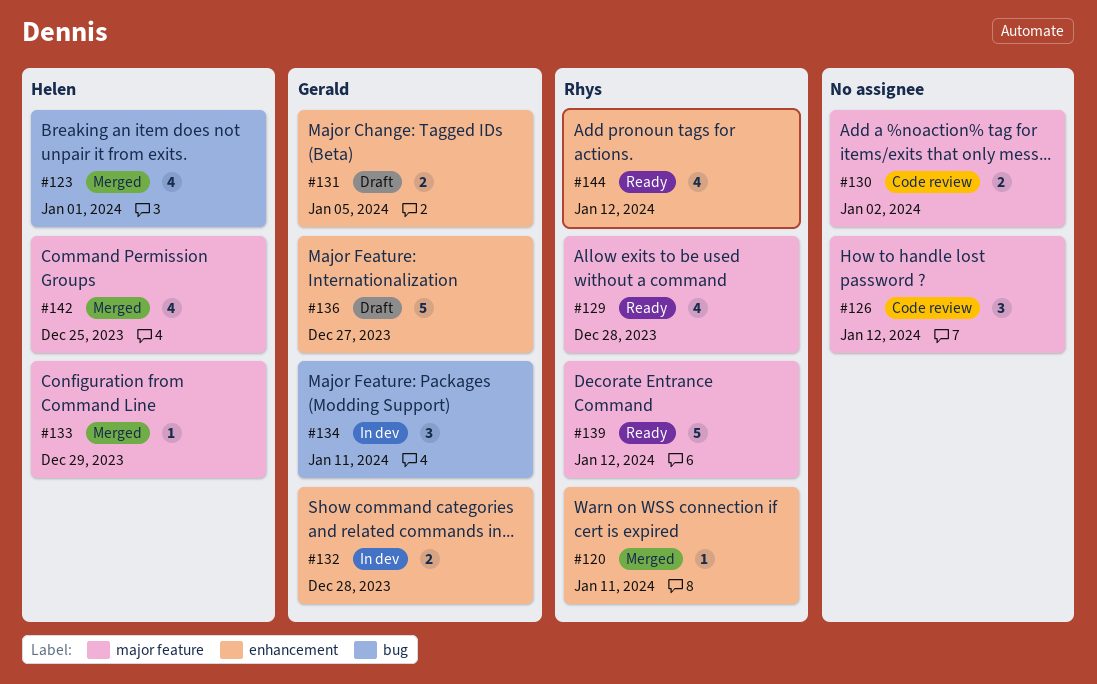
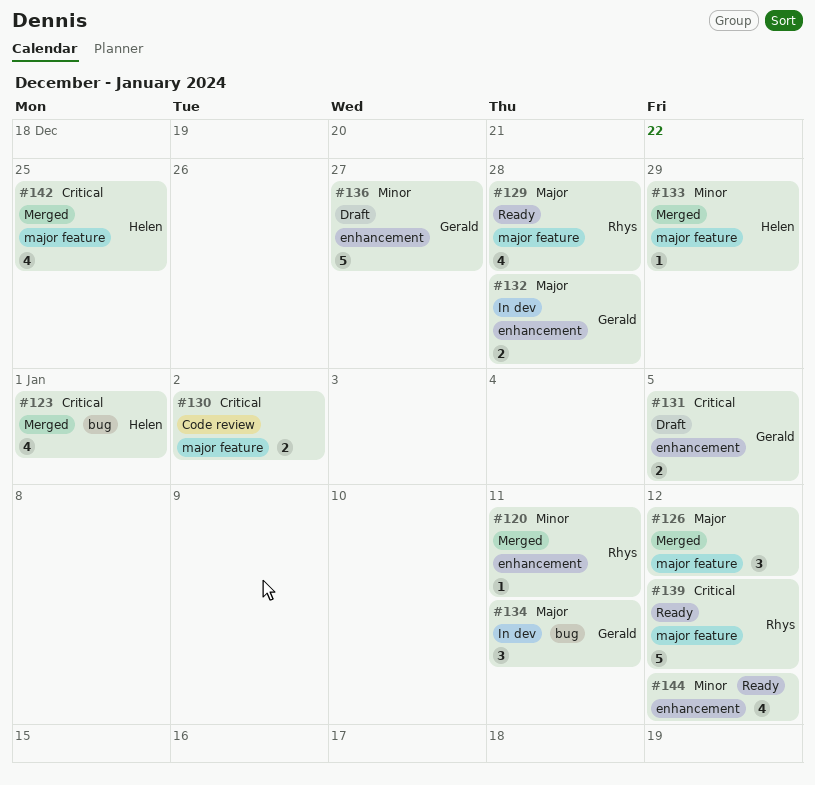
#126, status: Code review -> Merged
#144, owner: Rhys -> none

